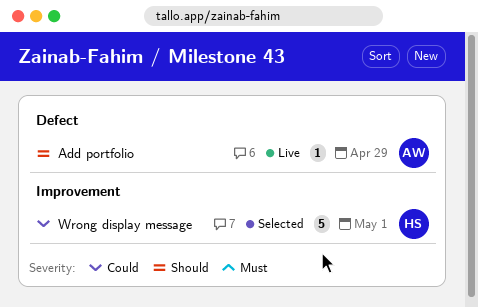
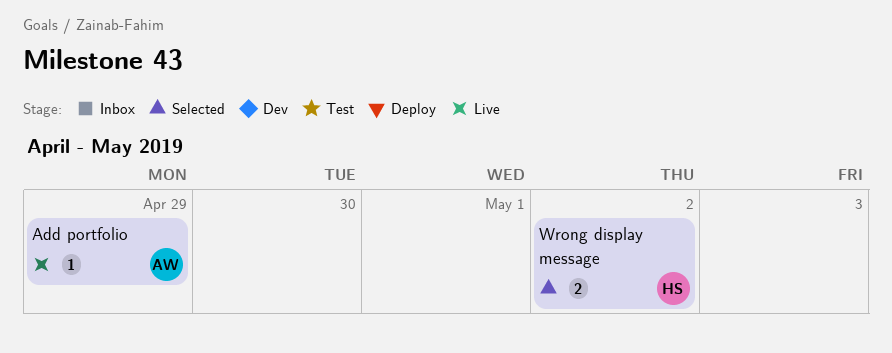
Wrong display message, estimate: 5 -> 2
Wrong display message, due: May 1 -> May 2

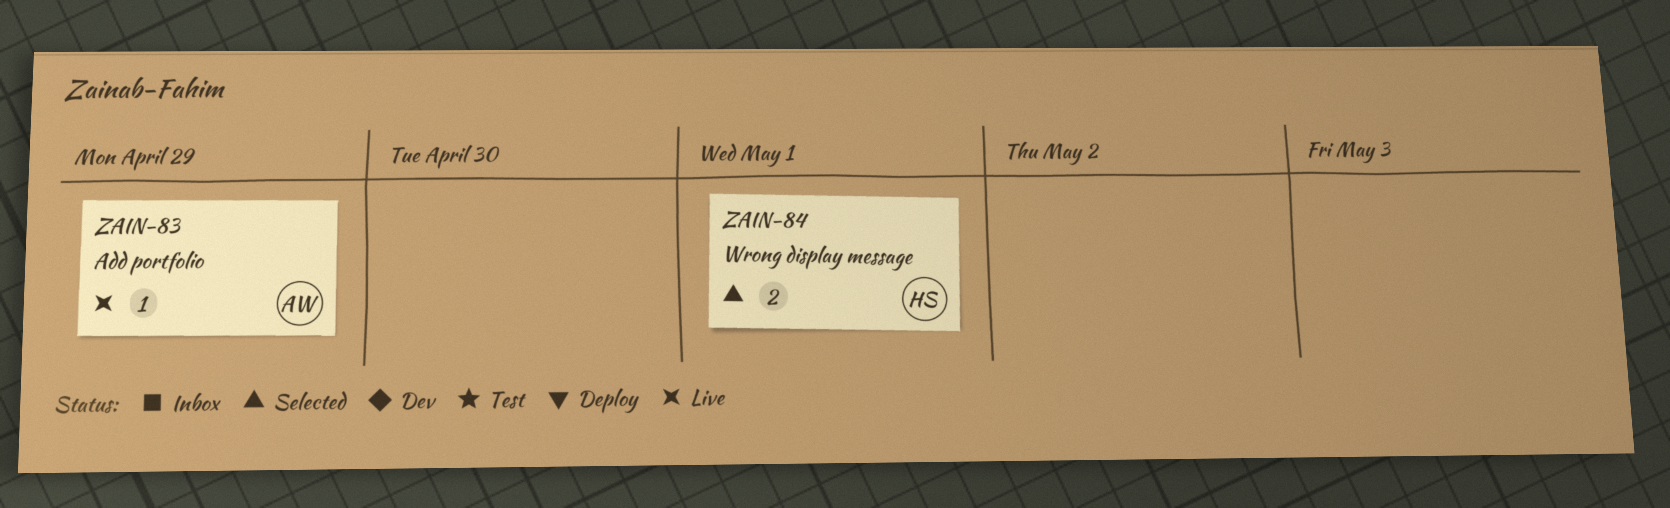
Wrong display message, due: May 2 -> May 1

